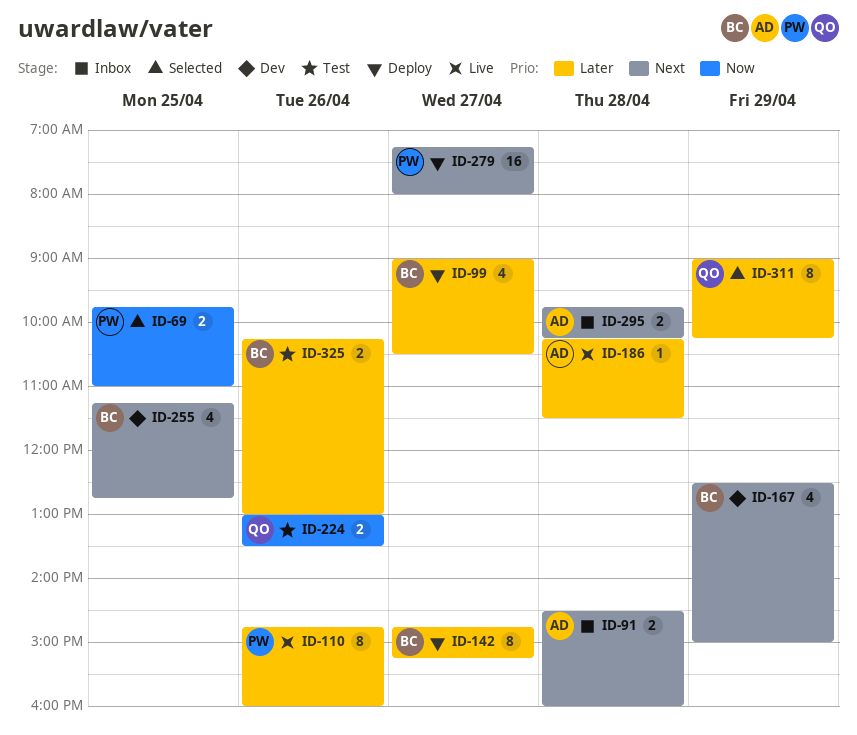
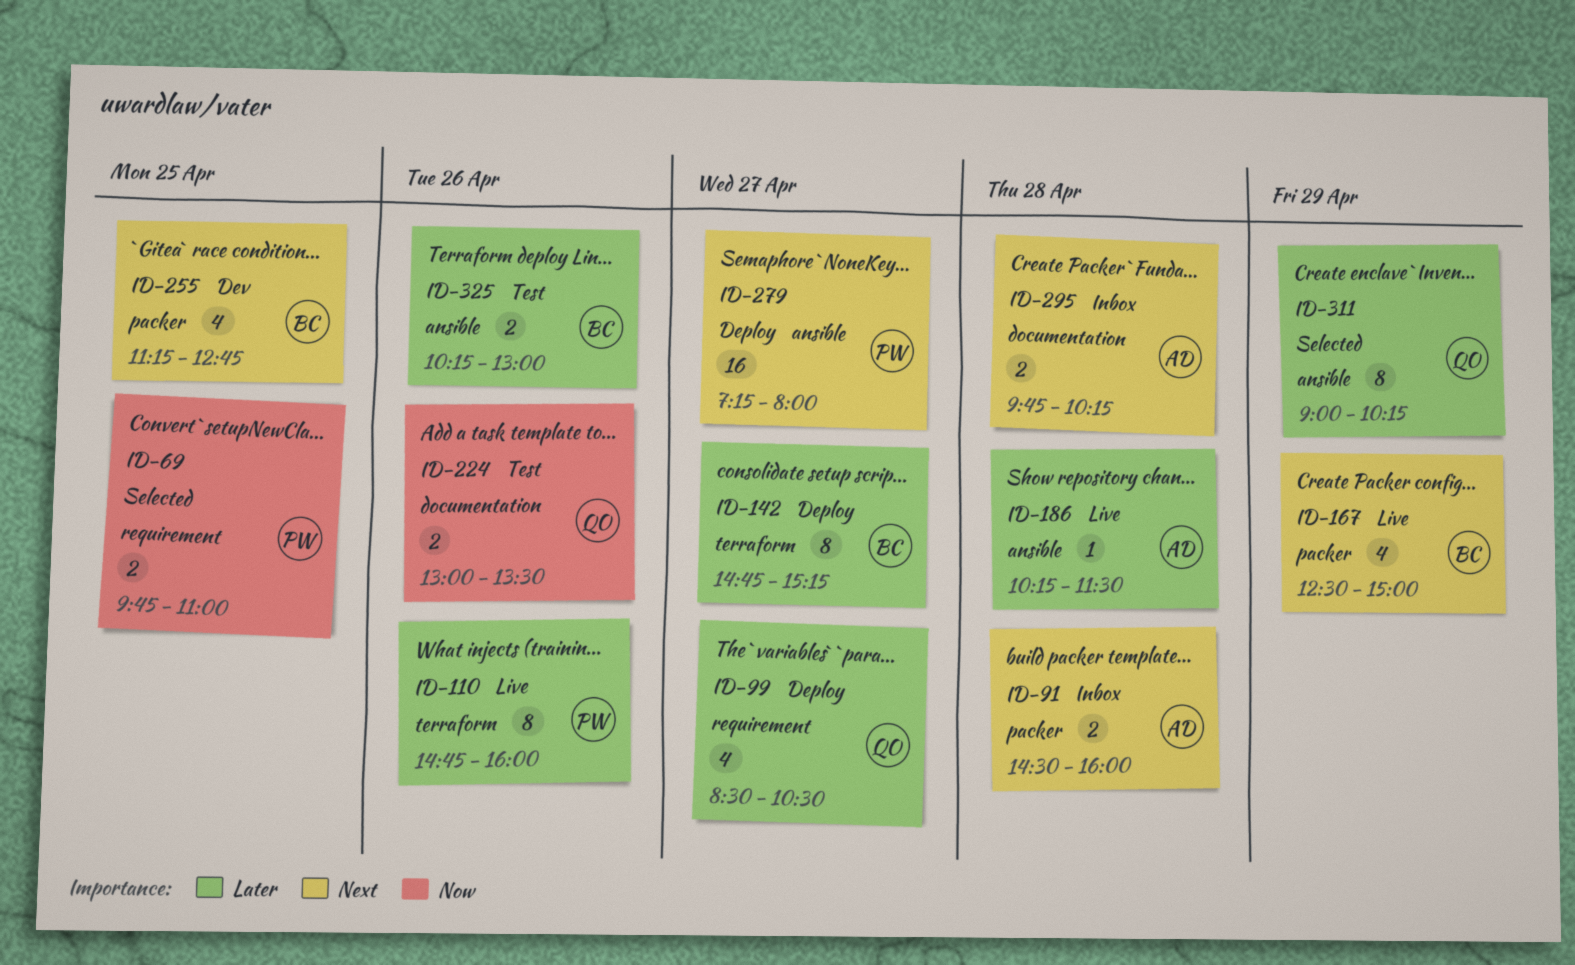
ID-99, owner: BC -> QO
ID-99, begins: 09:00 -> 08:30
ID-167, status: Dev -> Live

